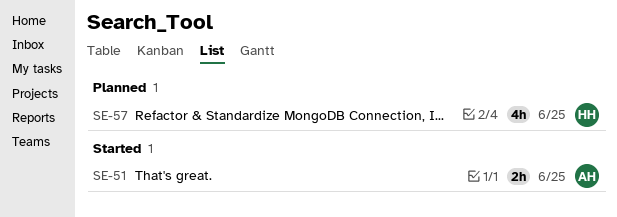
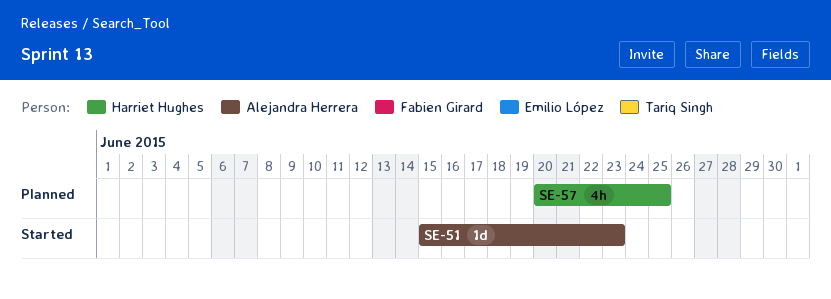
SE-51, estimate: 2h -> 1d
SE-51, due: Jun 25 -> Jun 23

